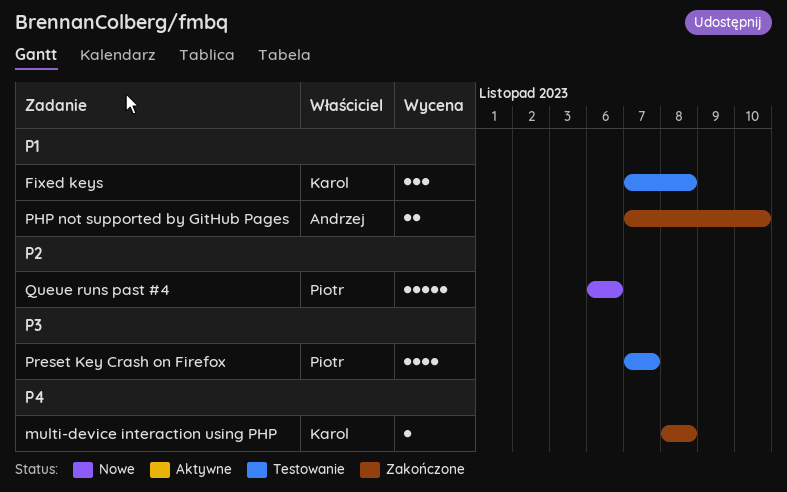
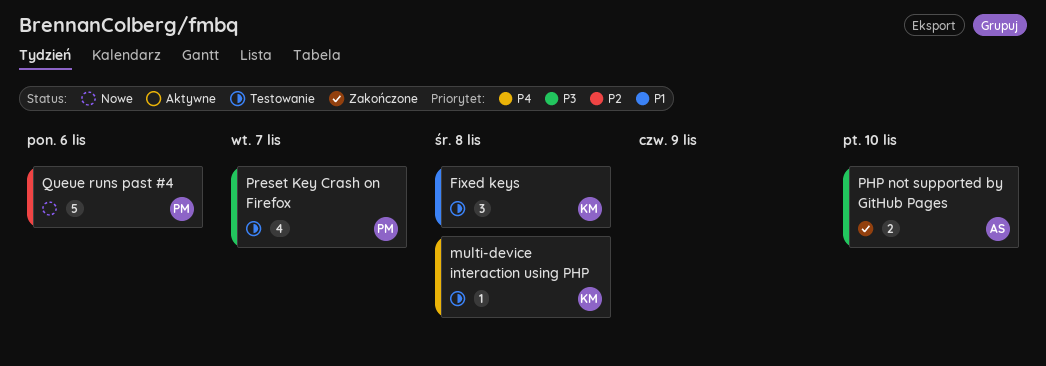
multi-device interaction using PHP, status: Zakończone -> Testowanie
PHP not supported by GitHub Pages, priority: P1 -> P3

